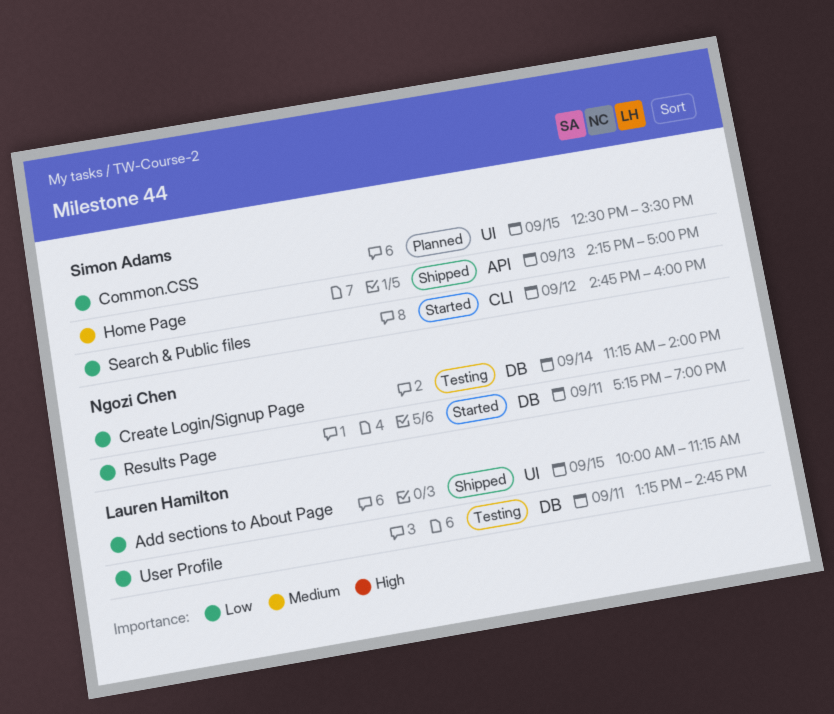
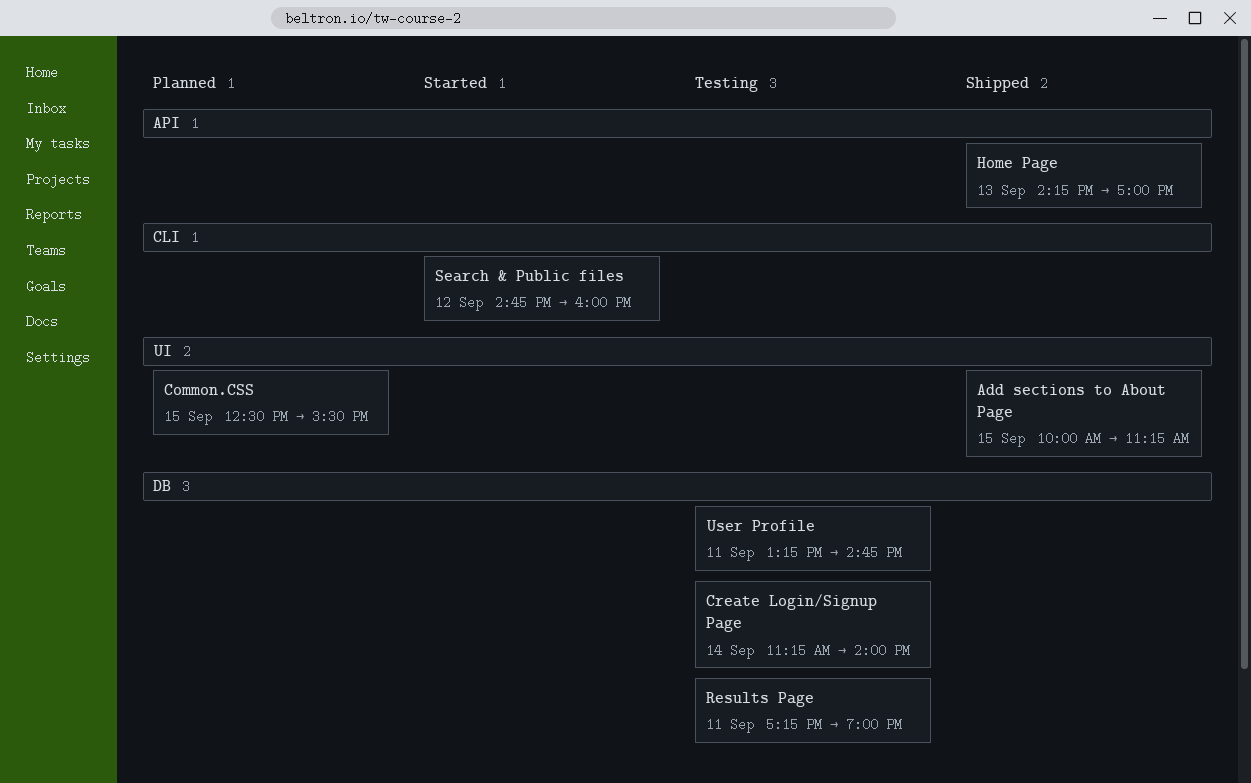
Results Page, status: Started -> Testing

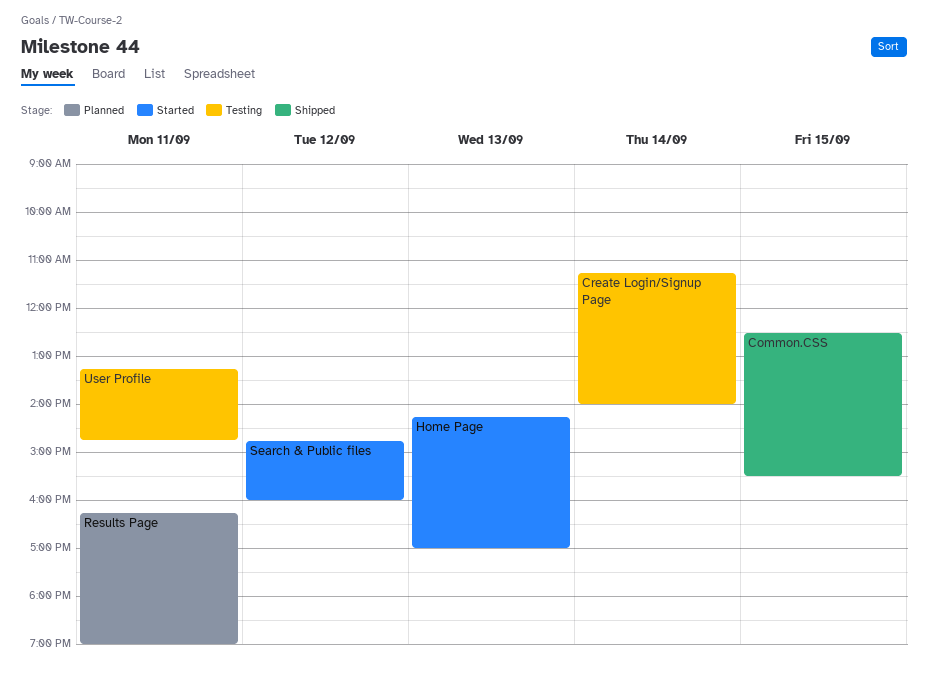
Add sections to About Page: present -> none
Common.CSS, status: Planned -> Shipped
Home Page, status: Shipped -> Started
Results Page, status: Testing -> Planned
Results Page, begins: 17:15 -> 16:15

